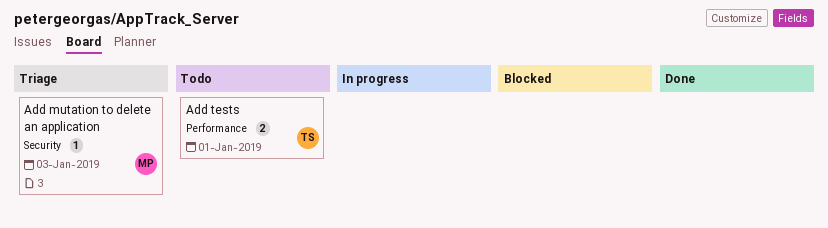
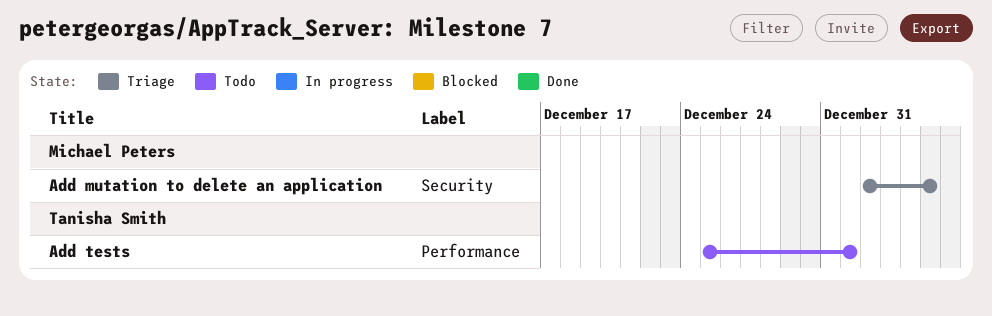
Add mutation to delete an application, due: Jan 3 -> Jan 5

